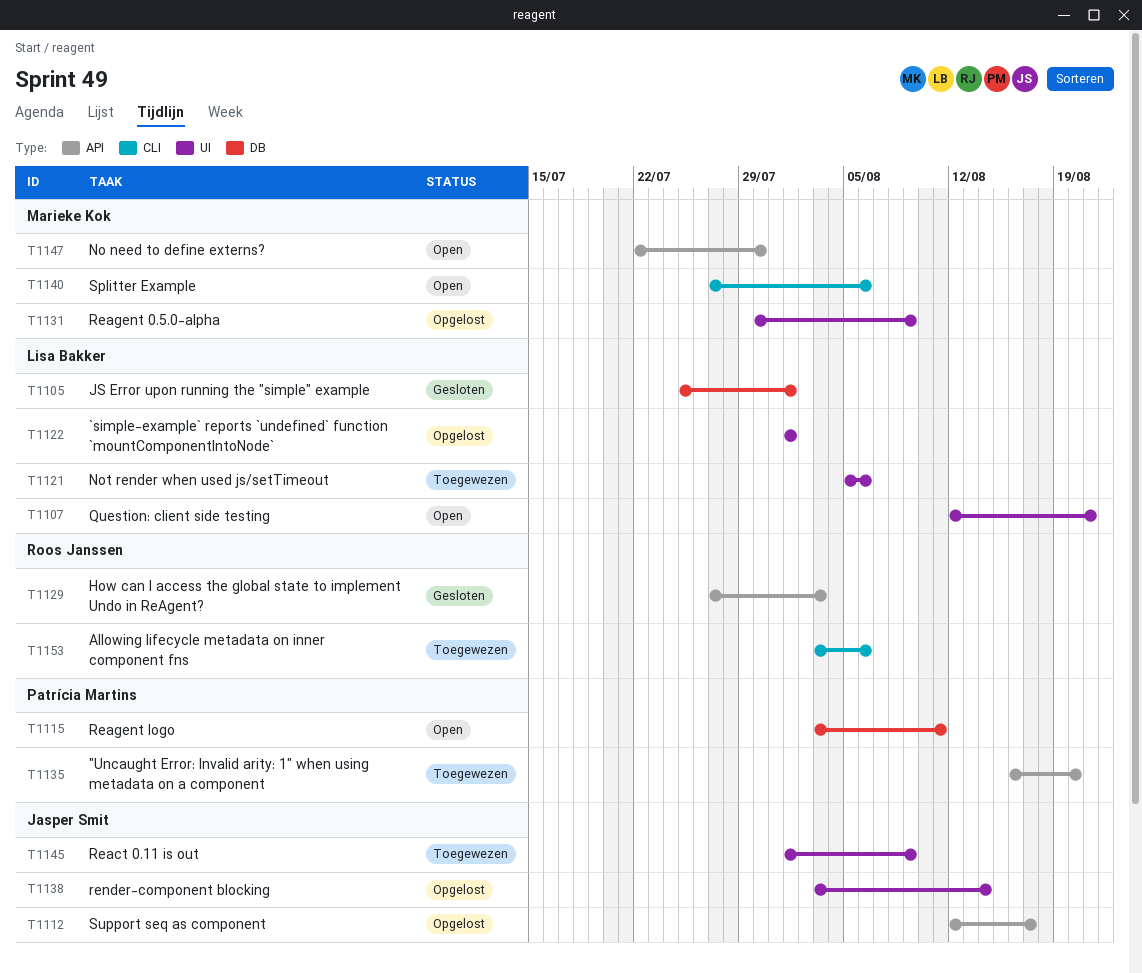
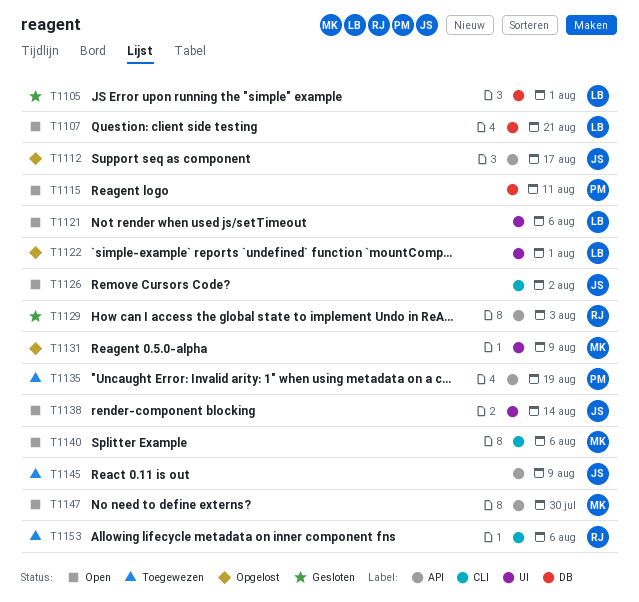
T1107, label: UI -> DB
T1121, status: Toegewezen -> Open
T1126: none -> present
T1135, due: Aug 20 -> Aug 19
T1138, status: Opgelost -> Open
T1145, label: UI -> API

